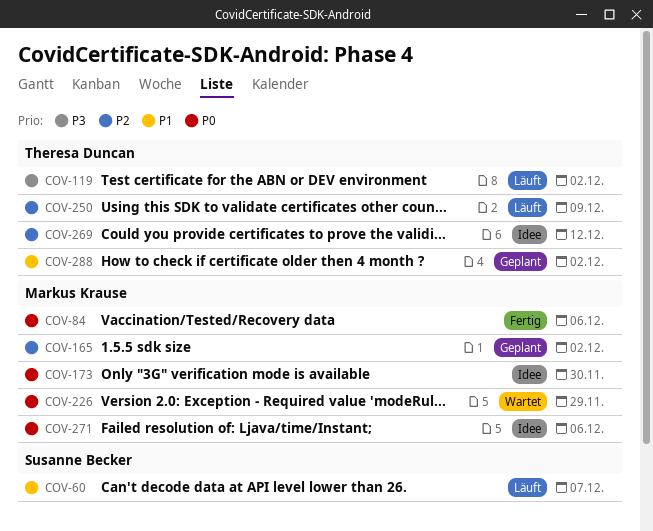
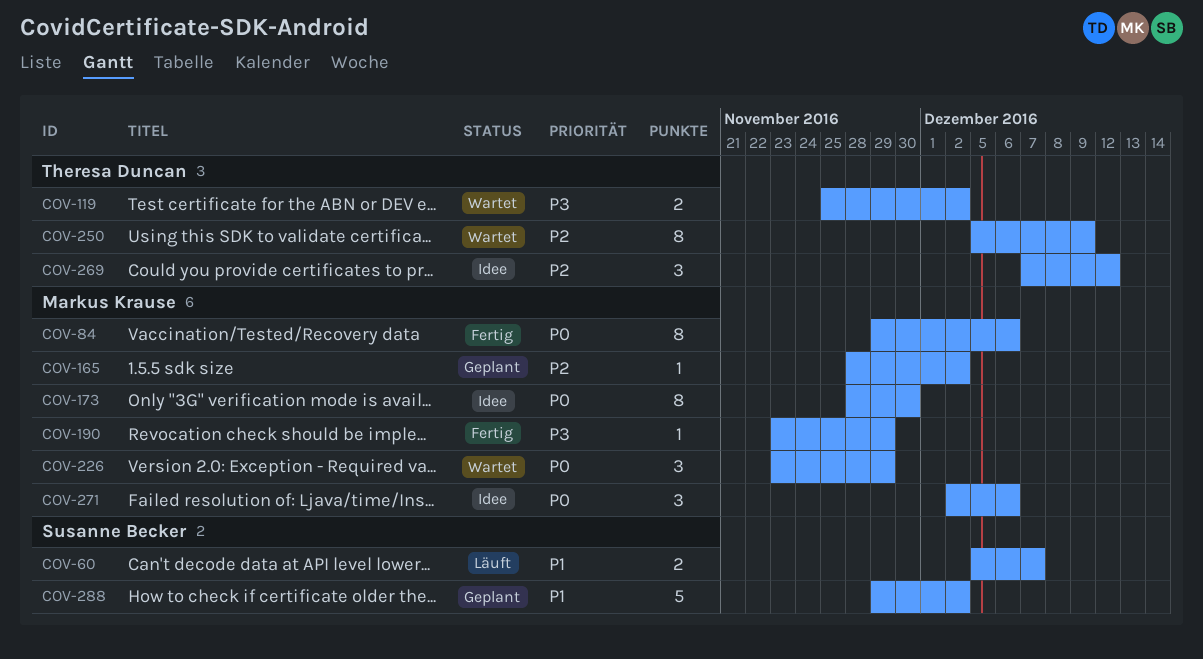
COV-119, status: Läuft -> Wartet
COV-190: none -> present
COV-250, status: Läuft -> Wartet
COV-288, owner: Theresa Duncan -> Susanne Becker

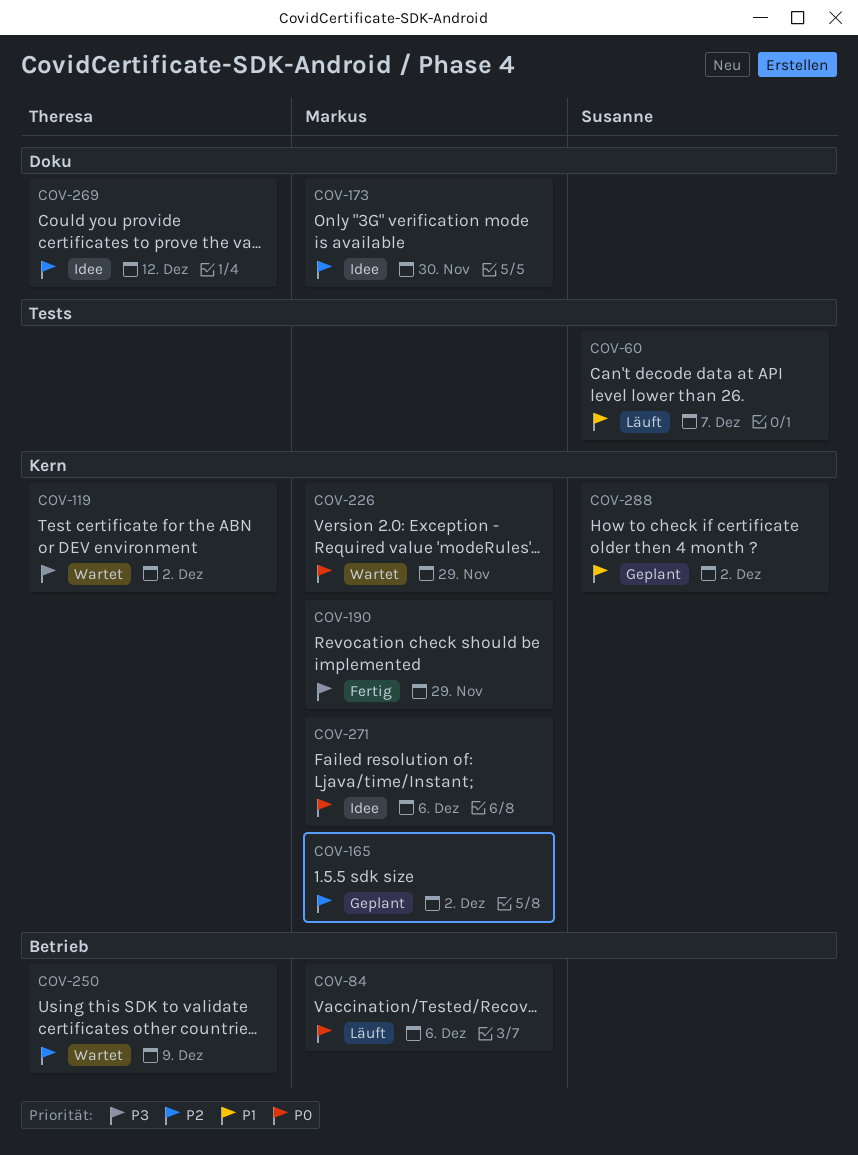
COV-84, status: Fertig -> Läuft
COV-173, priority: P0 -> P2

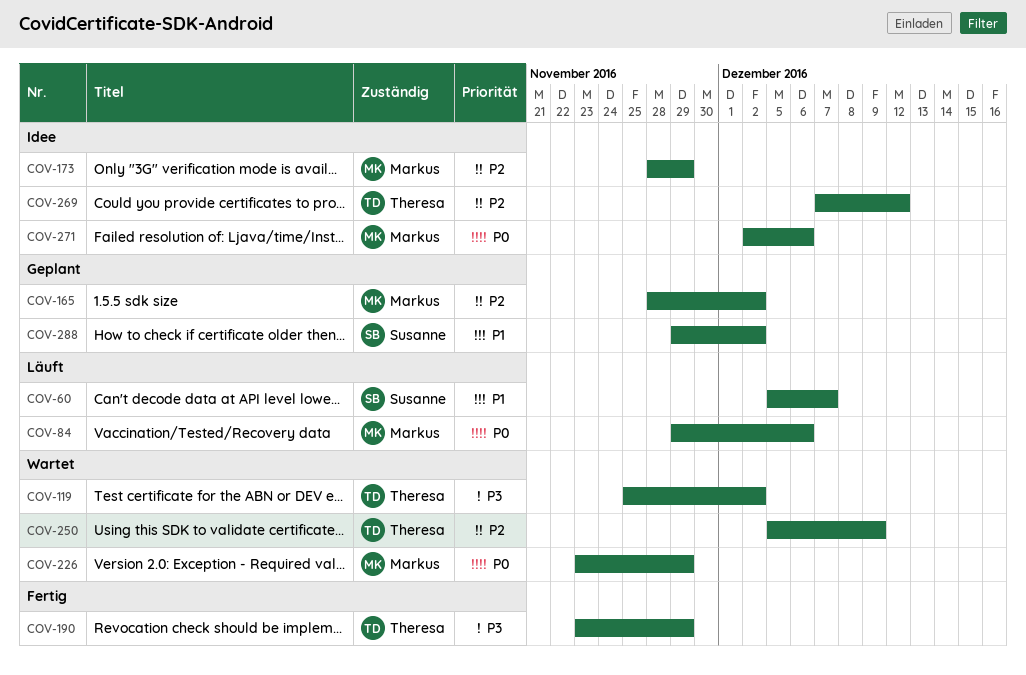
COV-173, due: Nov 30 -> Nov 29
COV-190, owner: Markus -> Theresa

